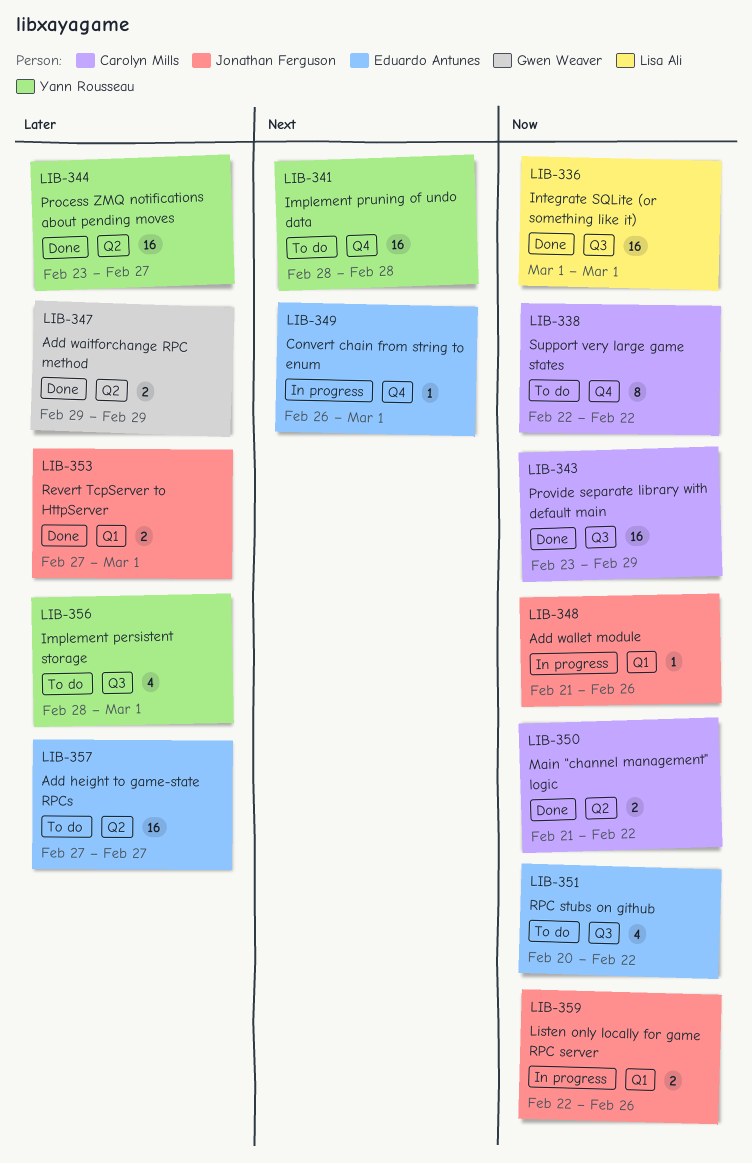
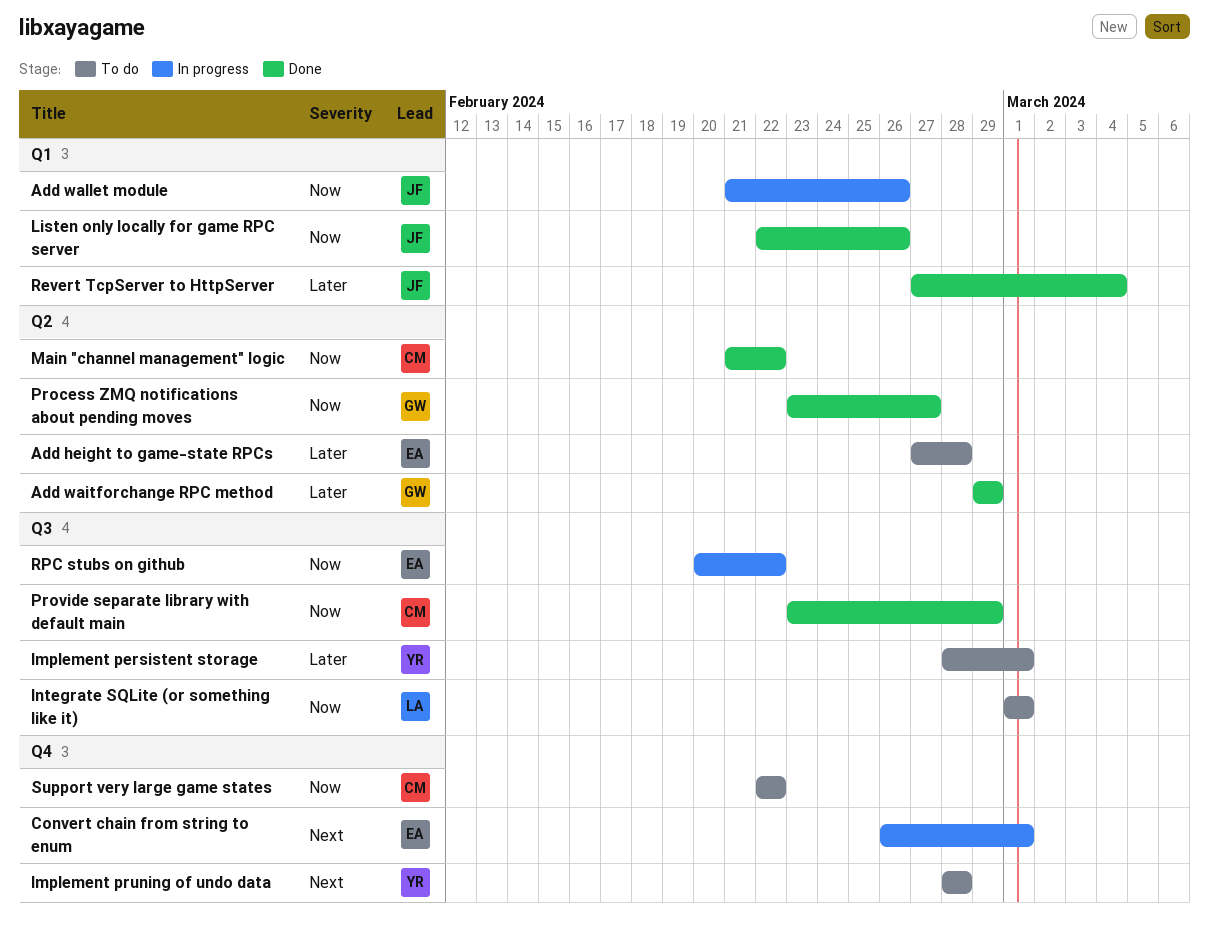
Add height to game-state RPCs, due: Feb 27 -> Feb 28
Integrate SQLite (or something like it), status: Done -> To do
Listen only locally for game RPC server, status: In progress -> Done
Process ZMQ notifications about pending moves, owner: Yann Rousseau -> Gwen Weaver
Process ZMQ notifications about pending moves, priority: Later -> Now
Revert TcpServer to HttpServer, due: Mar 1 -> Mar 4
RPC stubs on github, status: To do -> In progress

